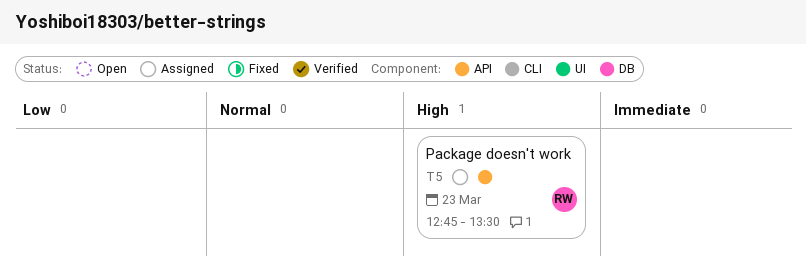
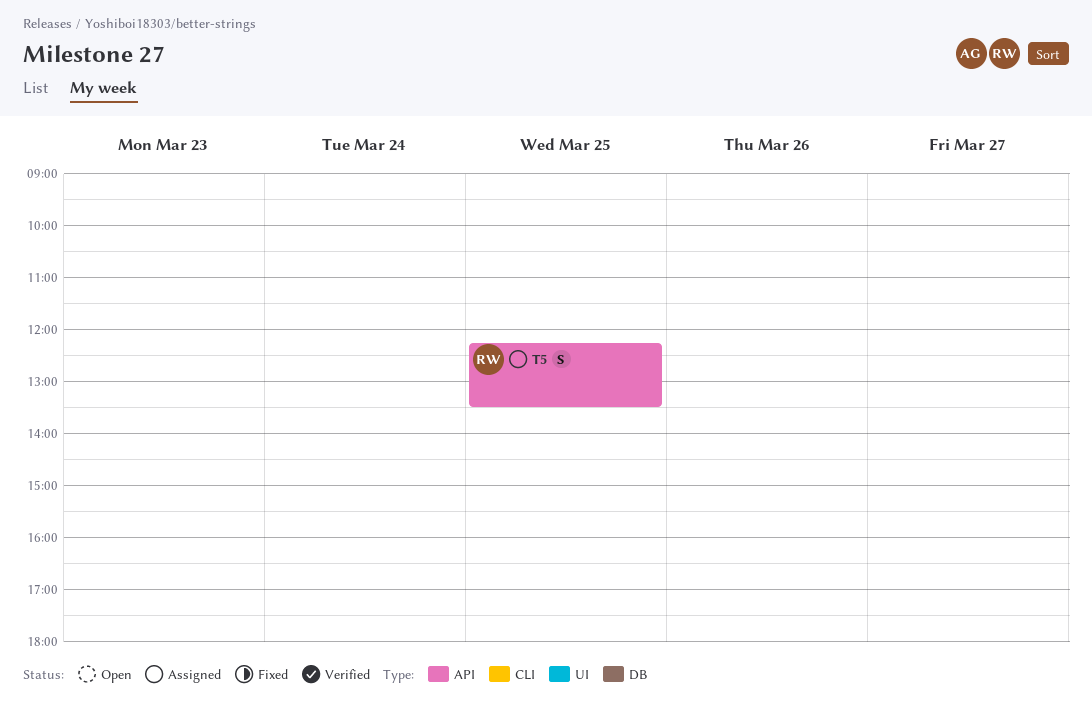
T5, day: Mar 23 -> Mar 25
T5, begins: 12:45 -> 12:15

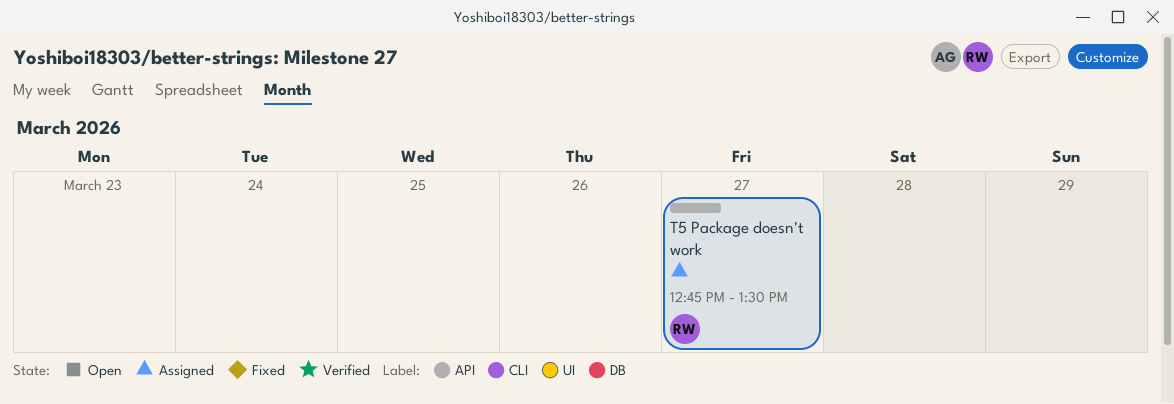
T5, day: Mar 25 -> Mar 27
T5, begins: 12:15 -> 12:45

